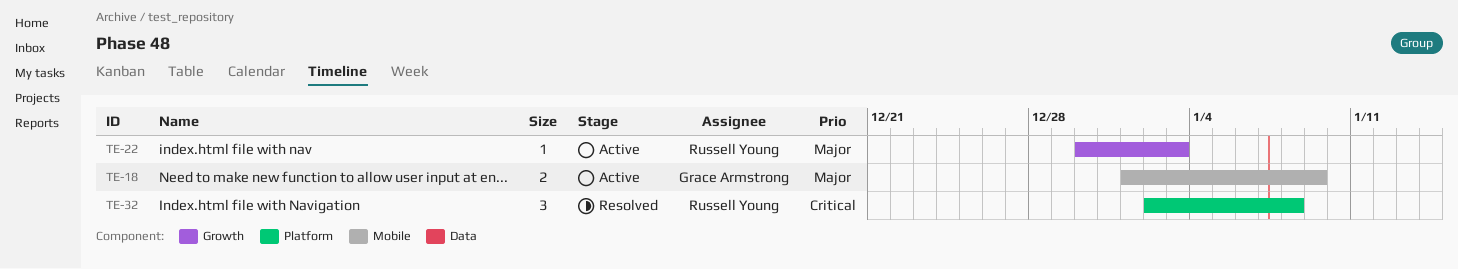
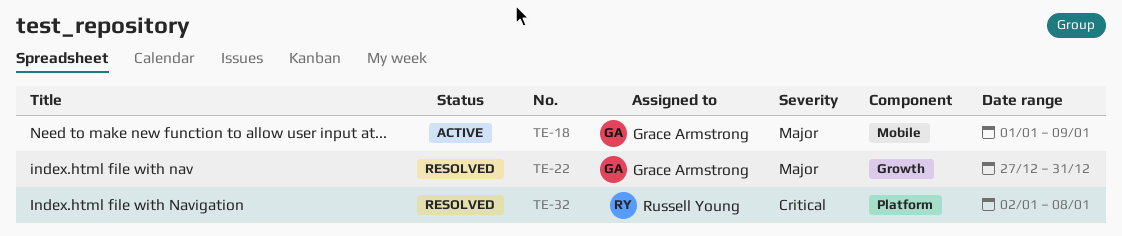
TE-22, status: Active -> Resolved
TE-22, owner: Russell Young -> Grace Armstrong
TE-22, start: Dec 30 -> Dec 27
TE-22, due: Jan 3 -> Dec 31

